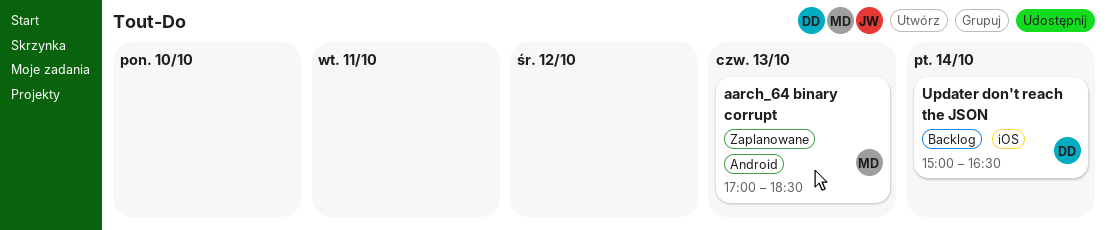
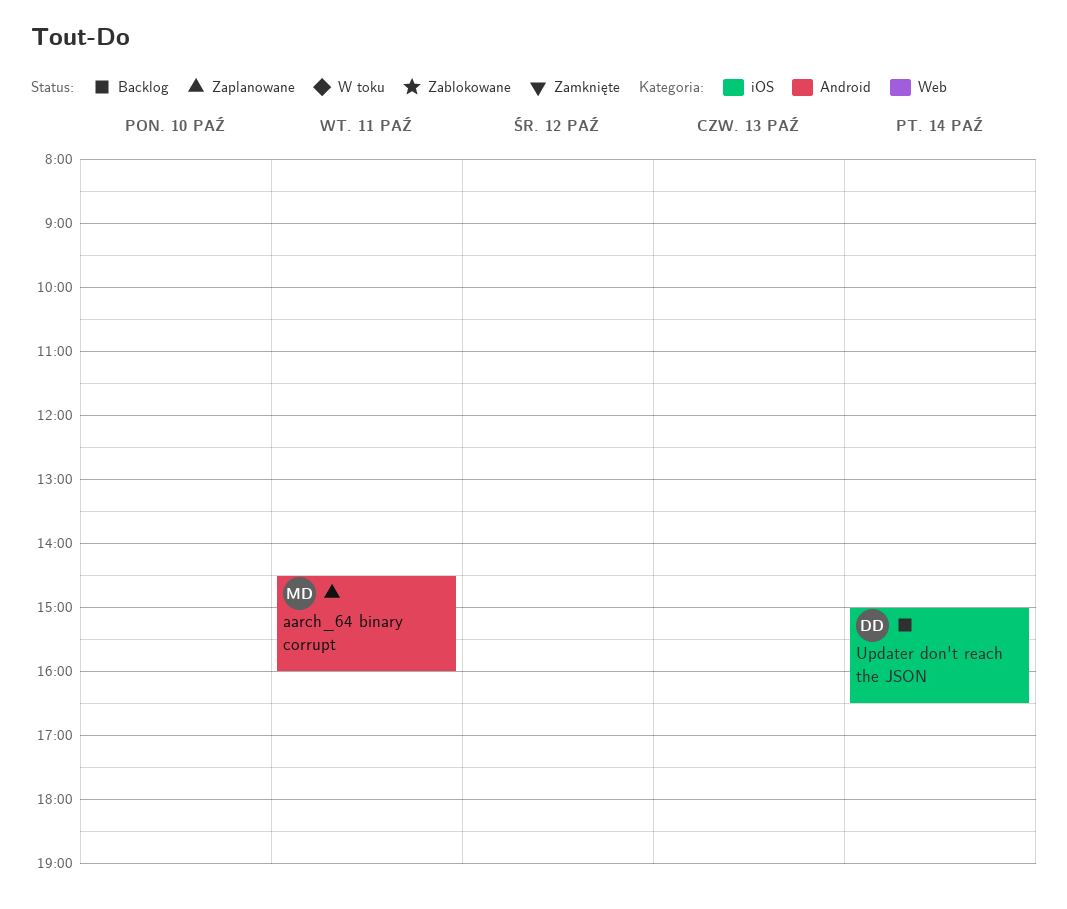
aarch_64 binary corrupt, day: Oct 13 -> Oct 11
aarch_64 binary corrupt, begins: 17:00 -> 14:30
aarch_64 binary corrupt, ends: 18:30 -> 16:00

